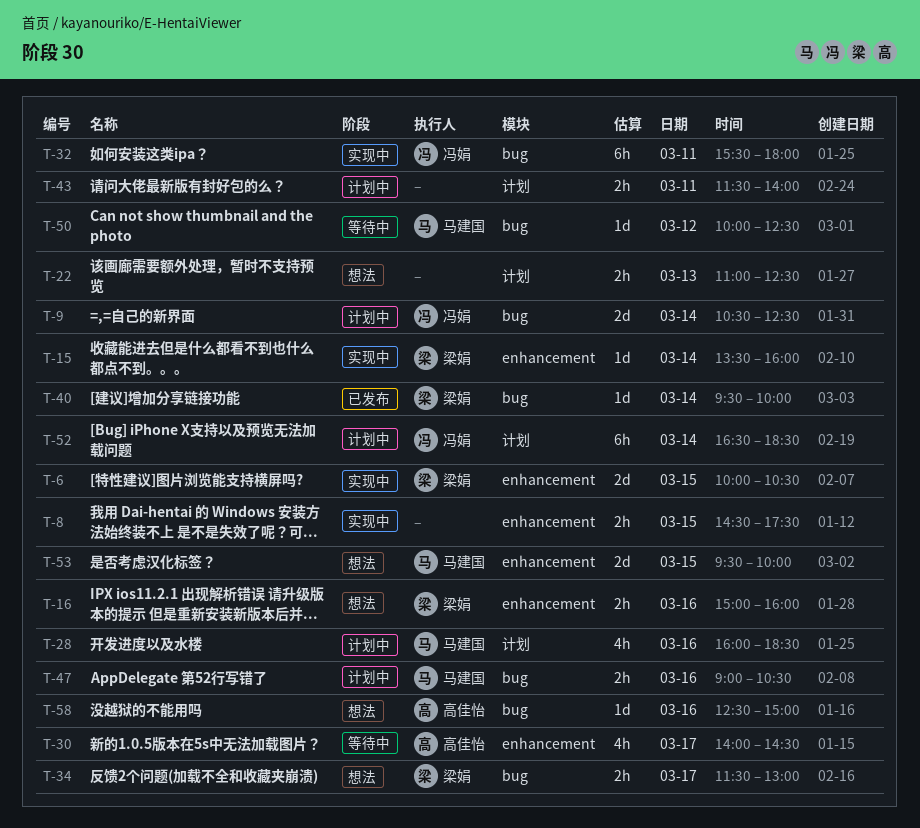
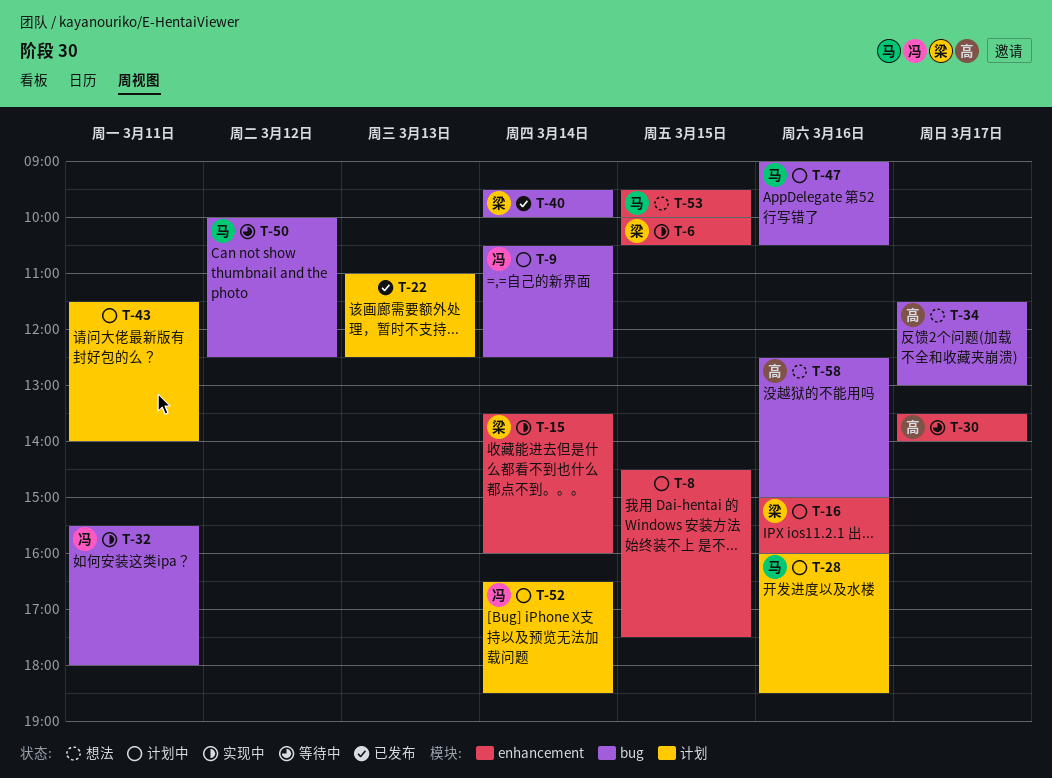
T-8, status: 实现中 -> 计划中
T-16, status: 想法 -> 计划中
T-22, status: 想法 -> 已发布
T-30, begins: 14:00 -> 13:30
T-30, ends: 14:30 -> 14:00
T-34, owner: 梁娟 -> 高佳怡

